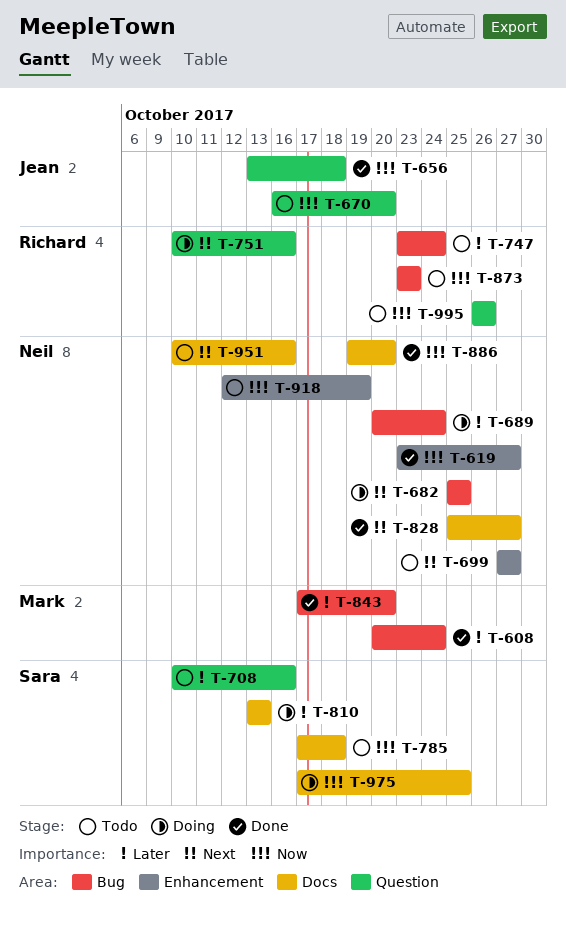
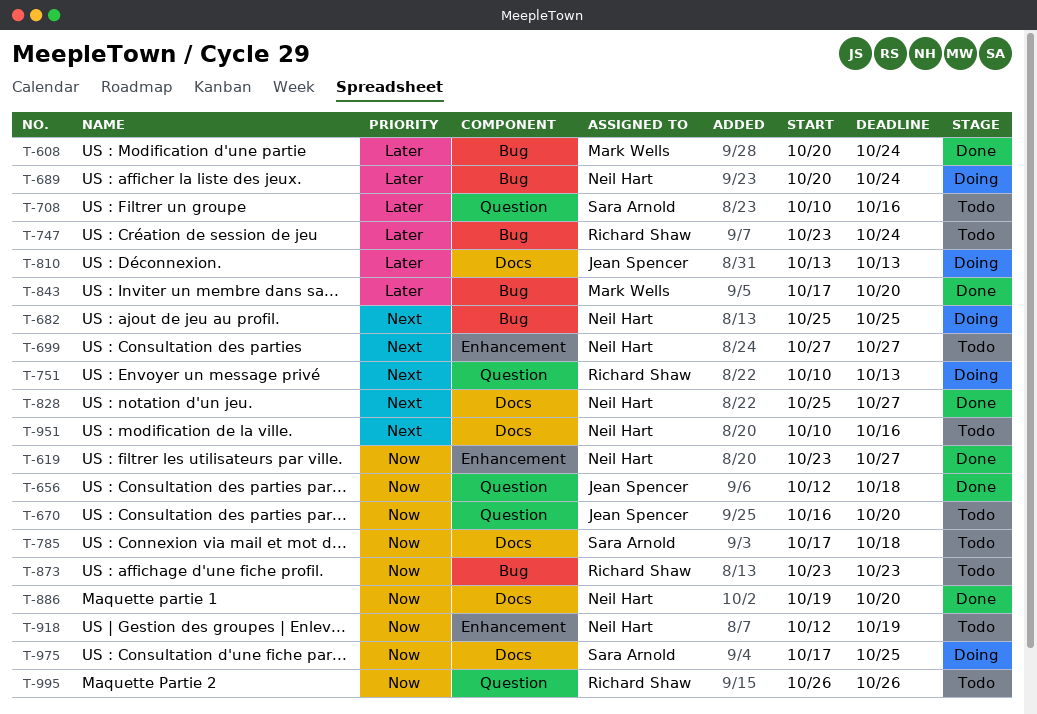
T-656, start: Oct 13 -> Oct 12
T-751, due: Oct 16 -> Oct 13
T-810, owner: Sara Arnold -> Jean Spencer

